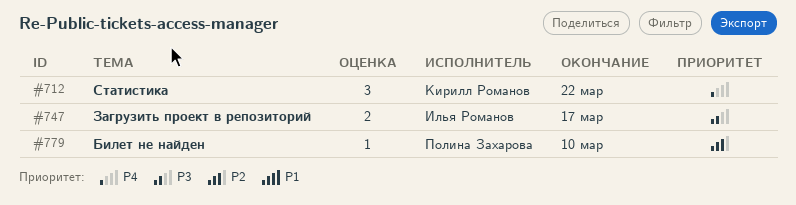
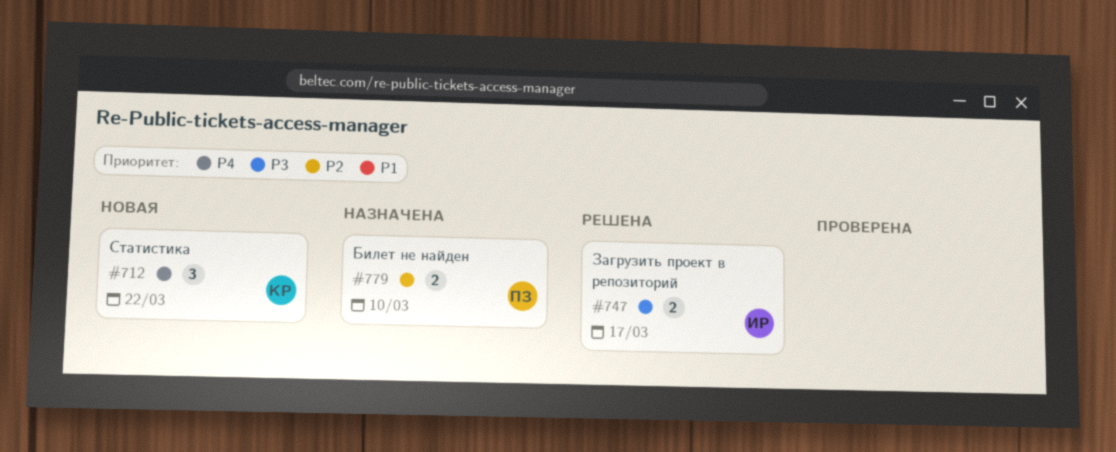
#779, estimate: 1 -> 2

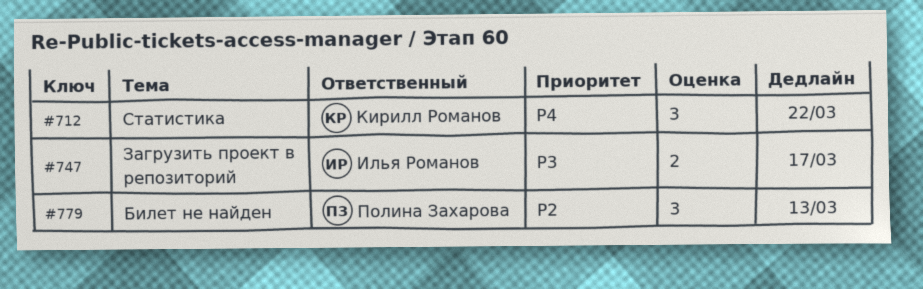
#779, estimate: 2 -> 3
#779, due: Mar 10 -> Mar 13

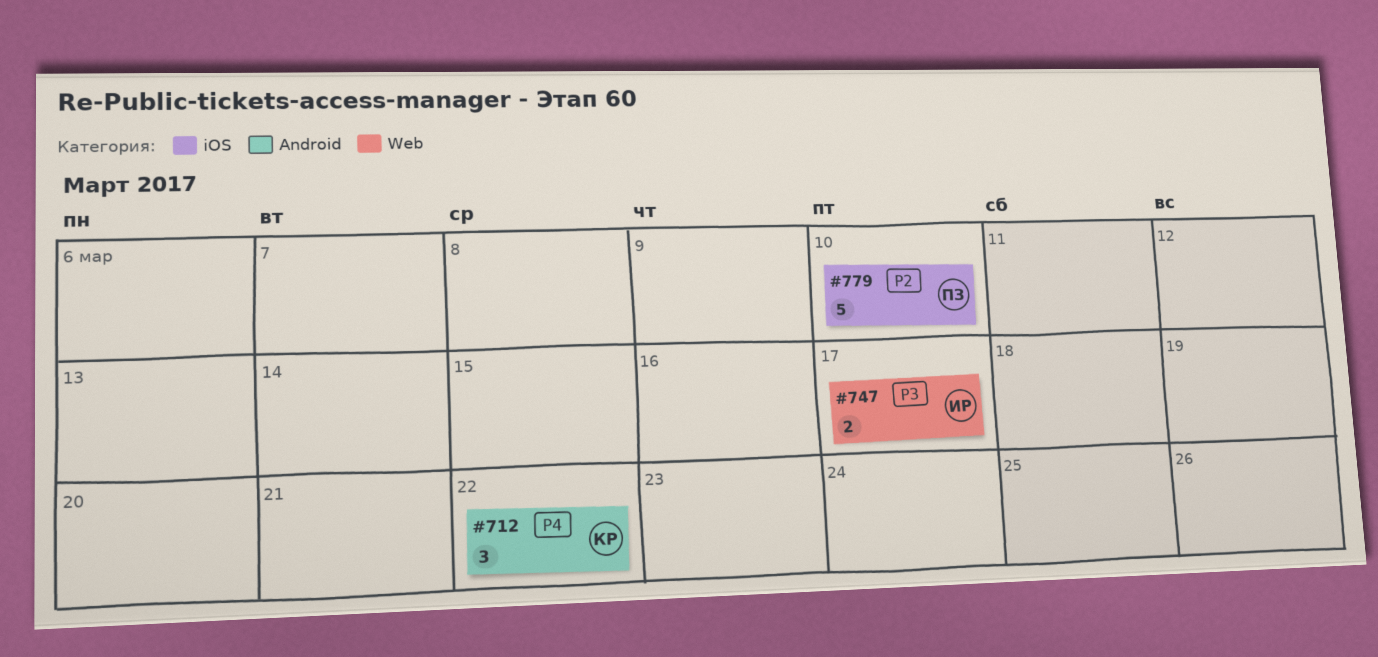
#779, estimate: 3 -> 5
#779, due: Mar 13 -> Mar 10

